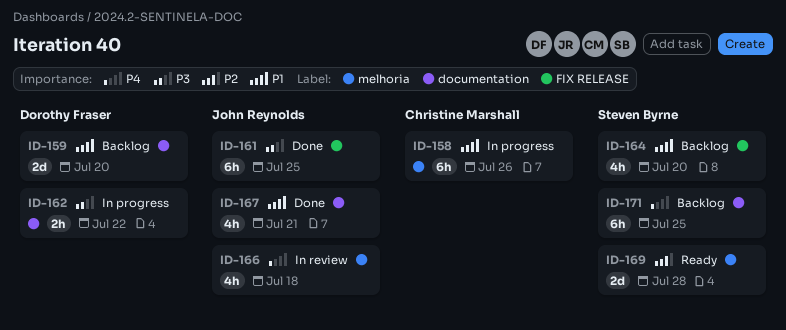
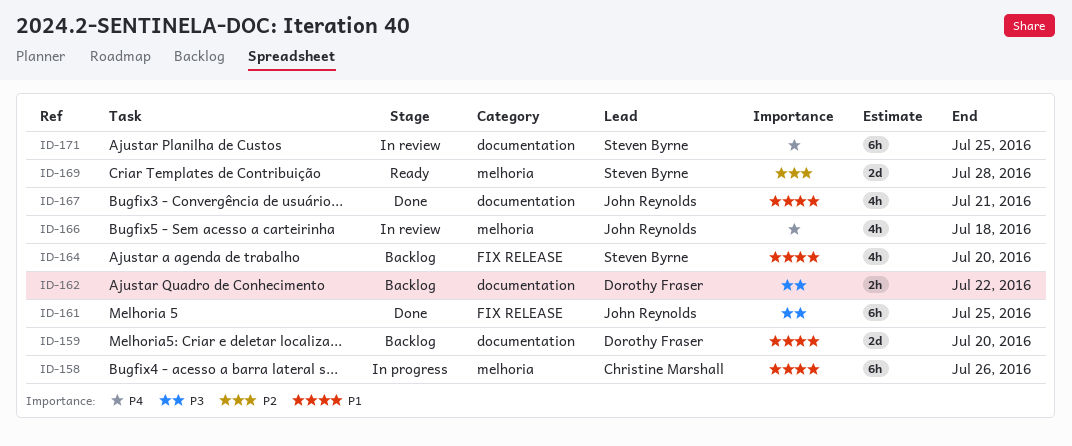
ID-162, status: In progress -> Backlog
ID-171, status: Backlog -> In review

